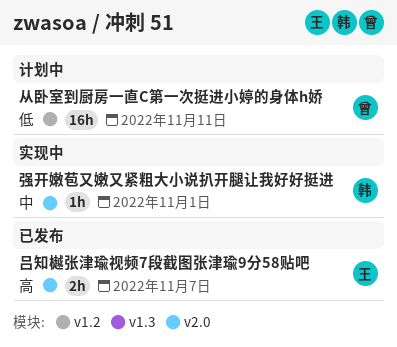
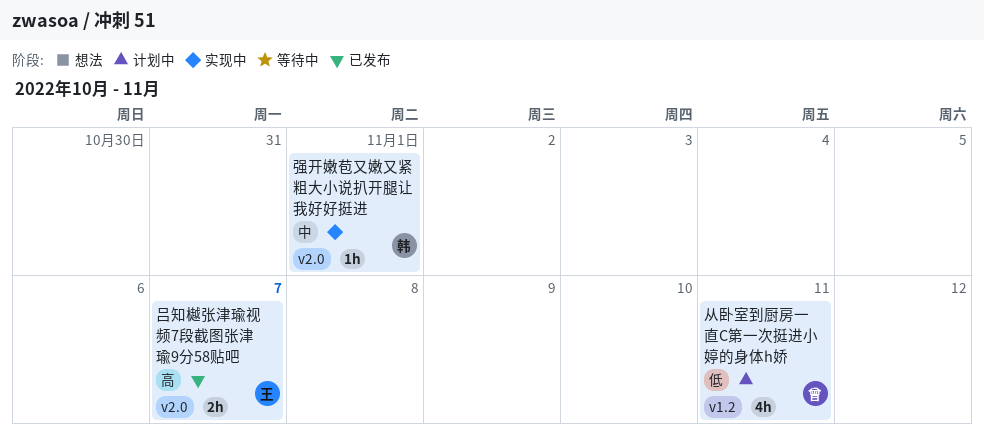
从卧室到厨房一直C第一次挺进小婷的身体h娇, estimate: 16h -> 4h

